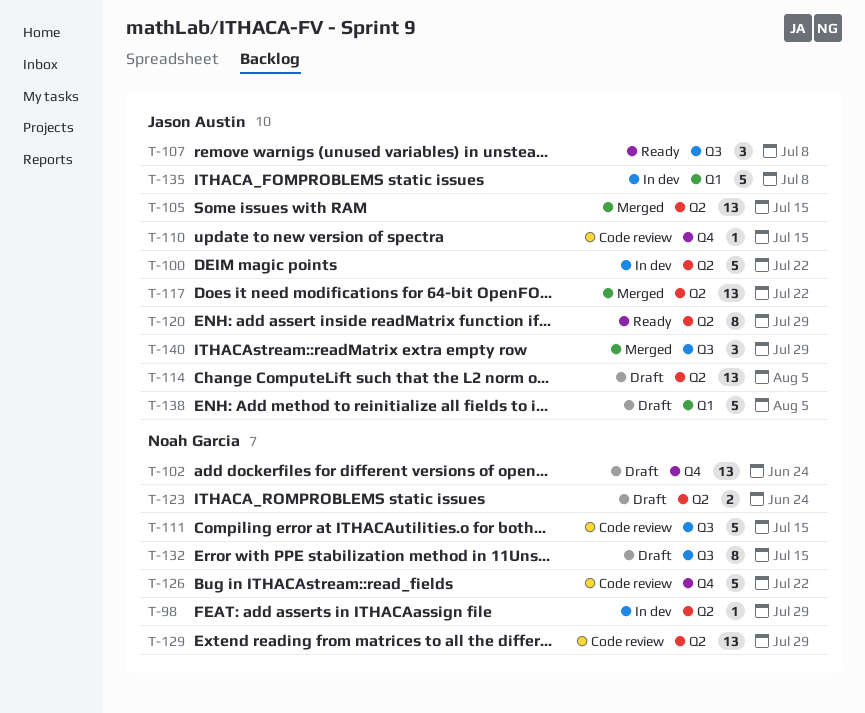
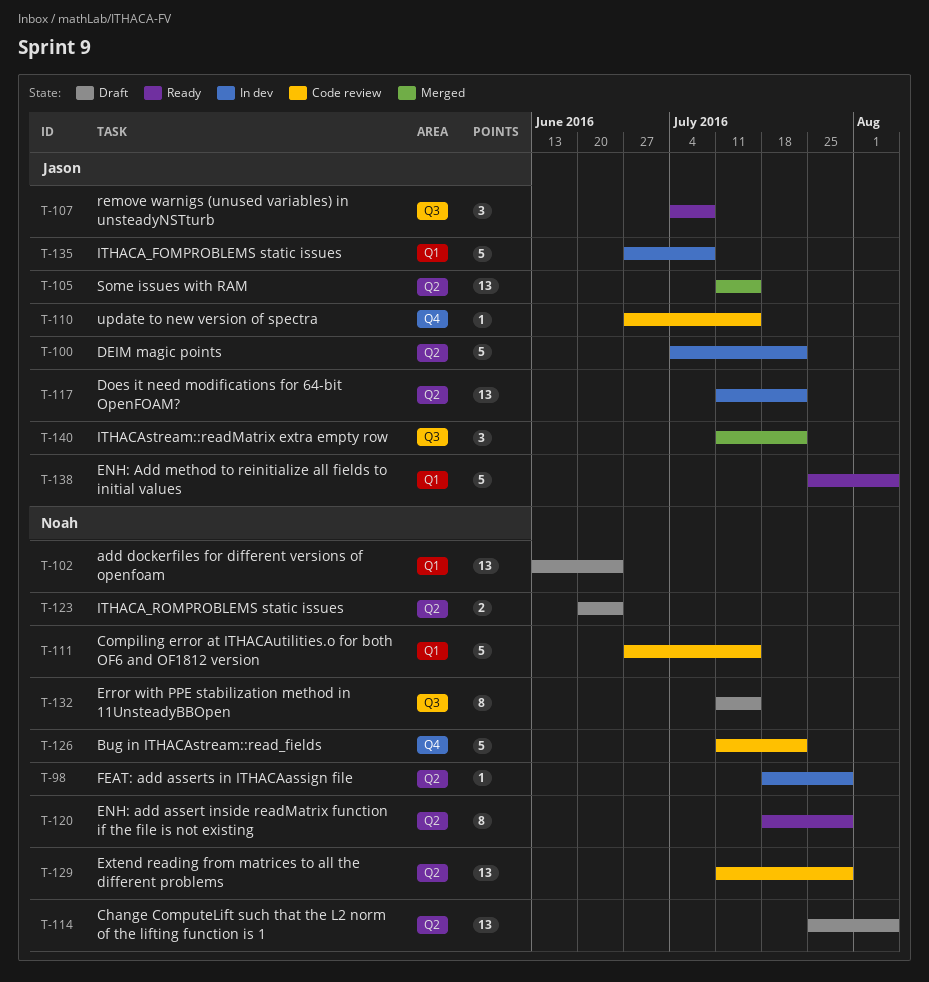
T-102, label: Q4 -> Q1
T-111, label: Q3 -> Q1
T-114, owner: Jason Austin -> Noah Garcia
T-117, status: Merged -> In dev
T-120, owner: Jason Austin -> Noah Garcia
T-138, status: Draft -> Ready
T-140, due: Jul 29 -> Jul 22

